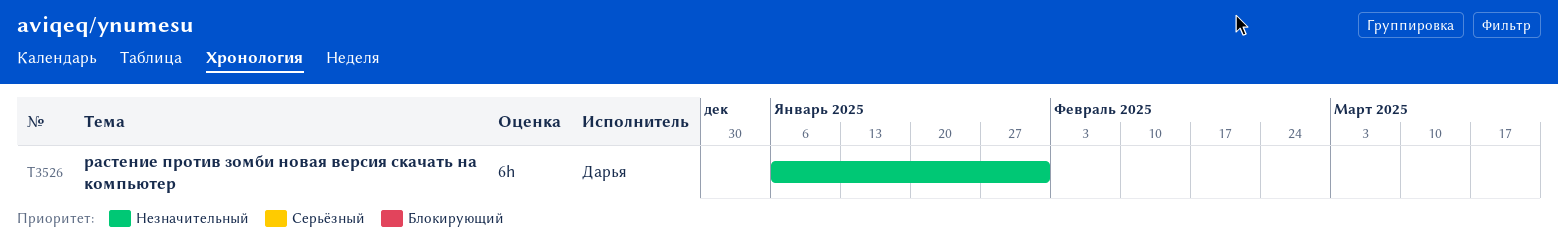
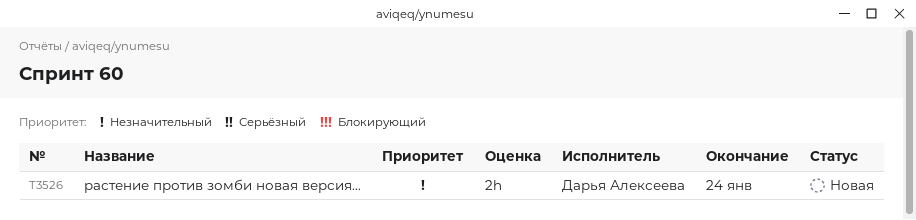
T3526, estimate: 6h -> 2h
T3526, due: Jan 31 -> Jan 24

